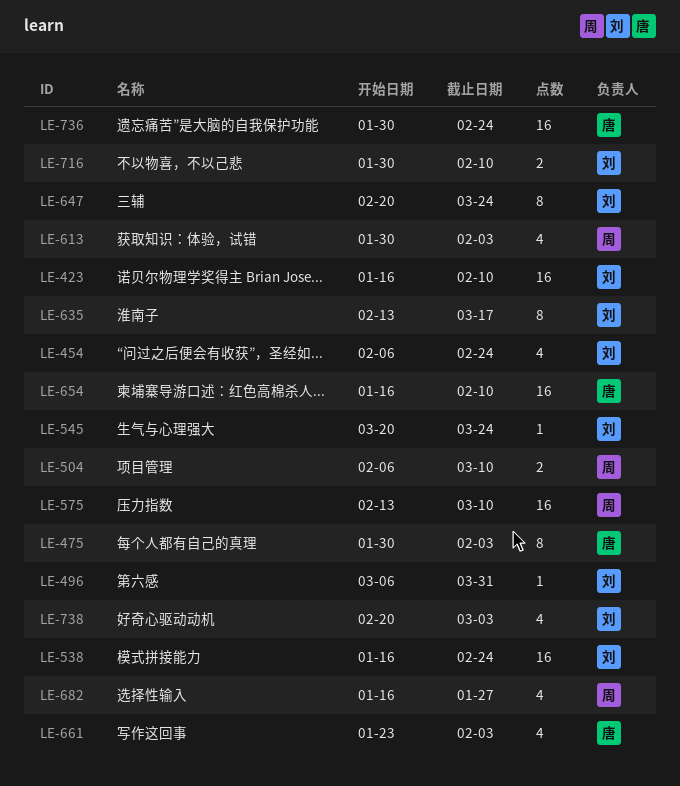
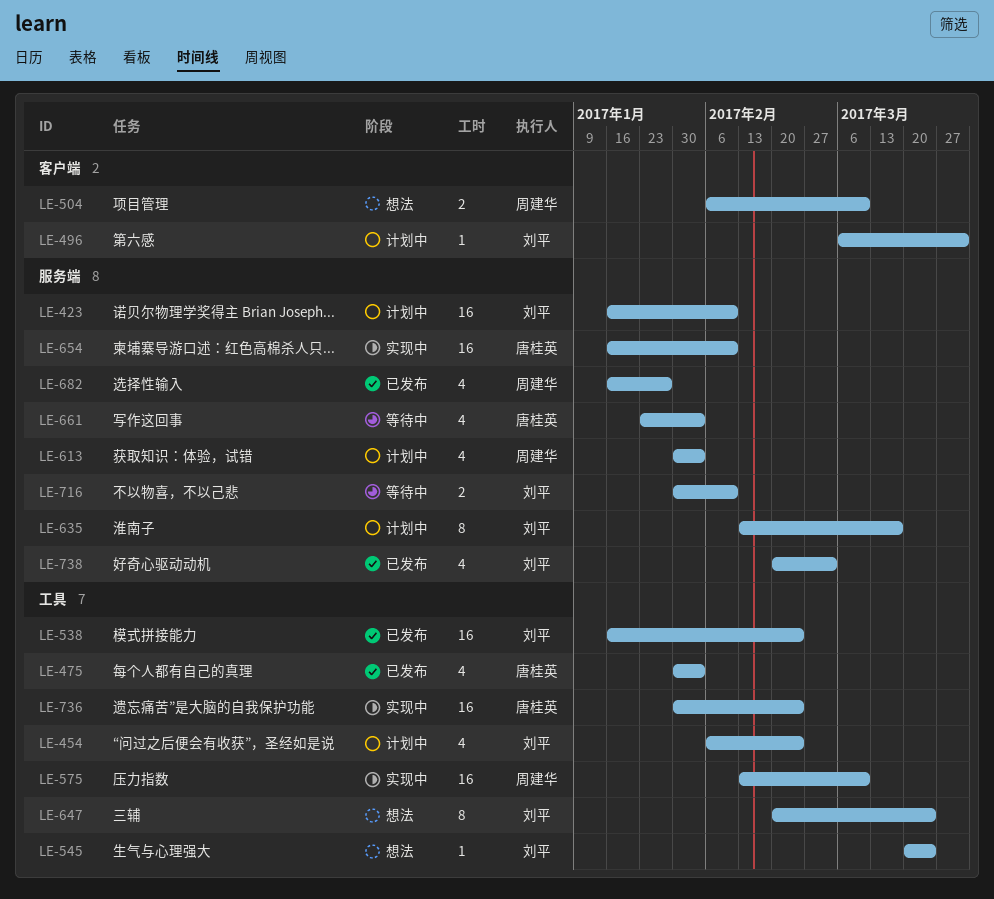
LE-475, estimate: 8 -> 4

